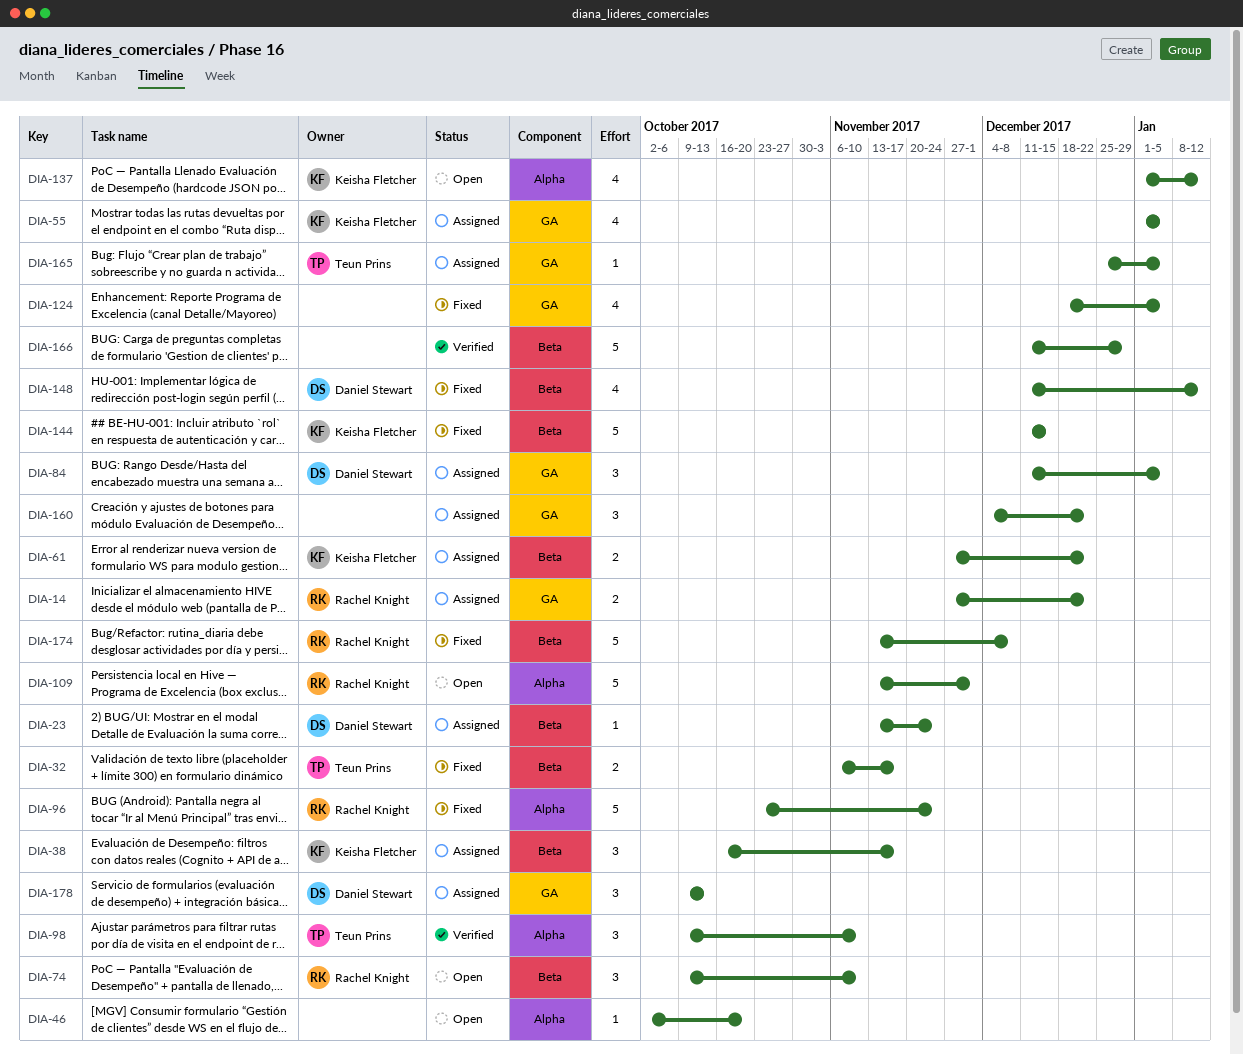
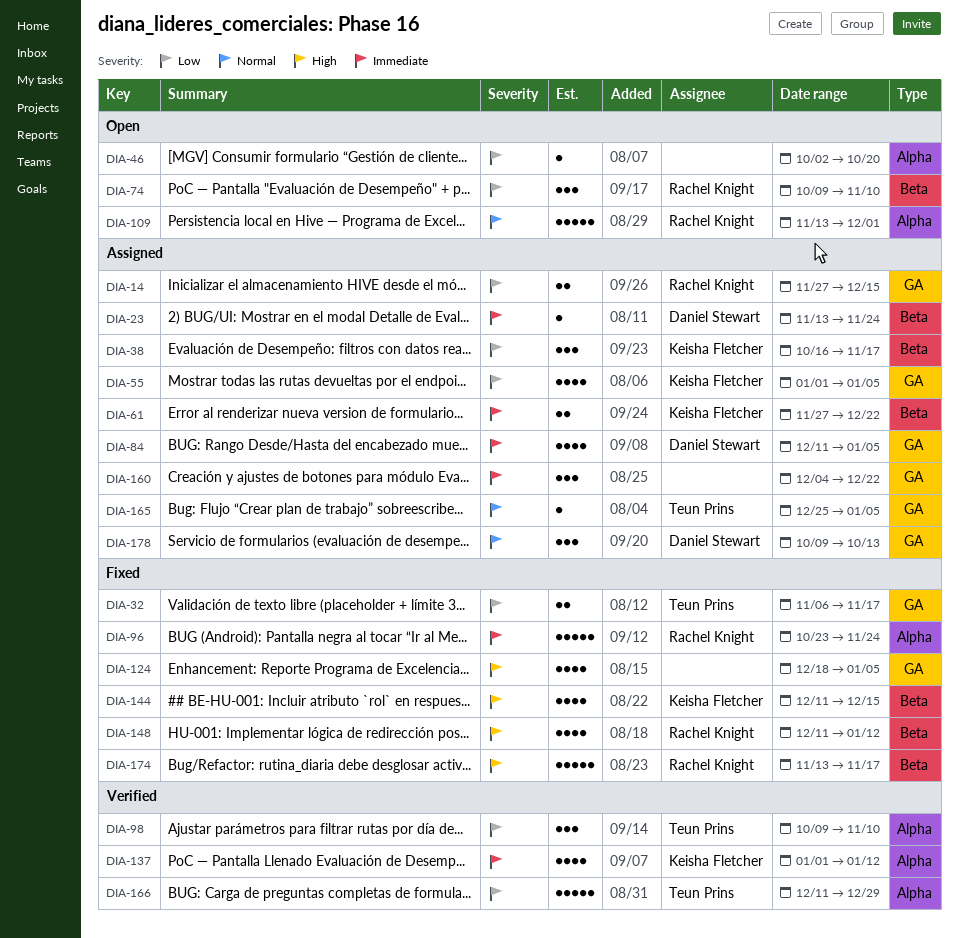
DIA-14, due: Dec 22 -> Dec 15
DIA-32, label: Beta -> GA
DIA-84, estimate: 3 -> 4
DIA-137, status: Open -> Verified
DIA-144, estimate: 5 -> 4
DIA-148, owner: Daniel Stewart -> Rachel Knight
DIA-166, owner: none -> Teun Prins
DIA-166, label: Beta -> Alpha
DIA-174, due: Dec 8 -> Nov 17

